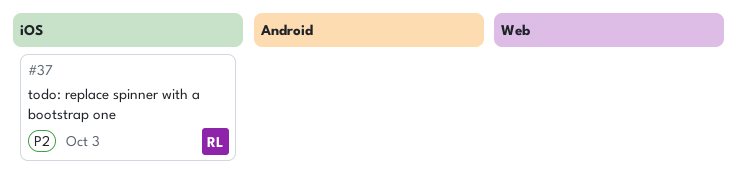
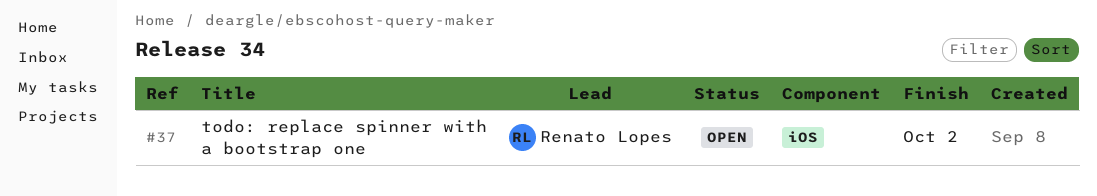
#37, due: Oct 3 -> Oct 2

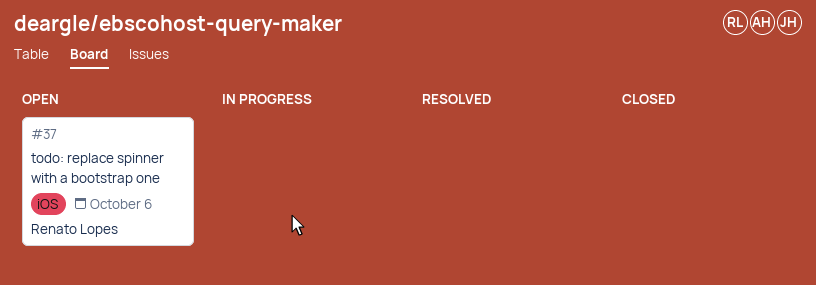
#37, due: Oct 2 -> Oct 6

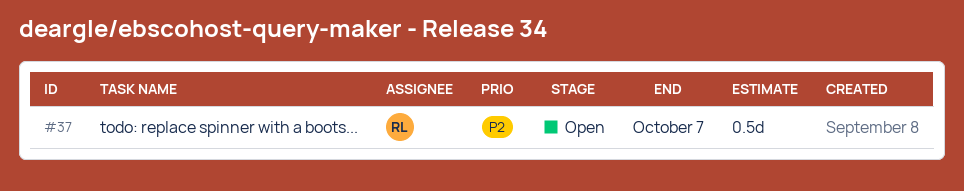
#37, due: Oct 6 -> Oct 7

